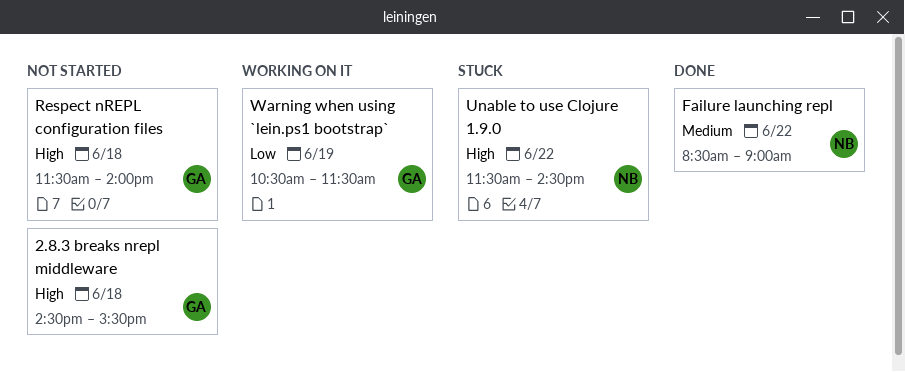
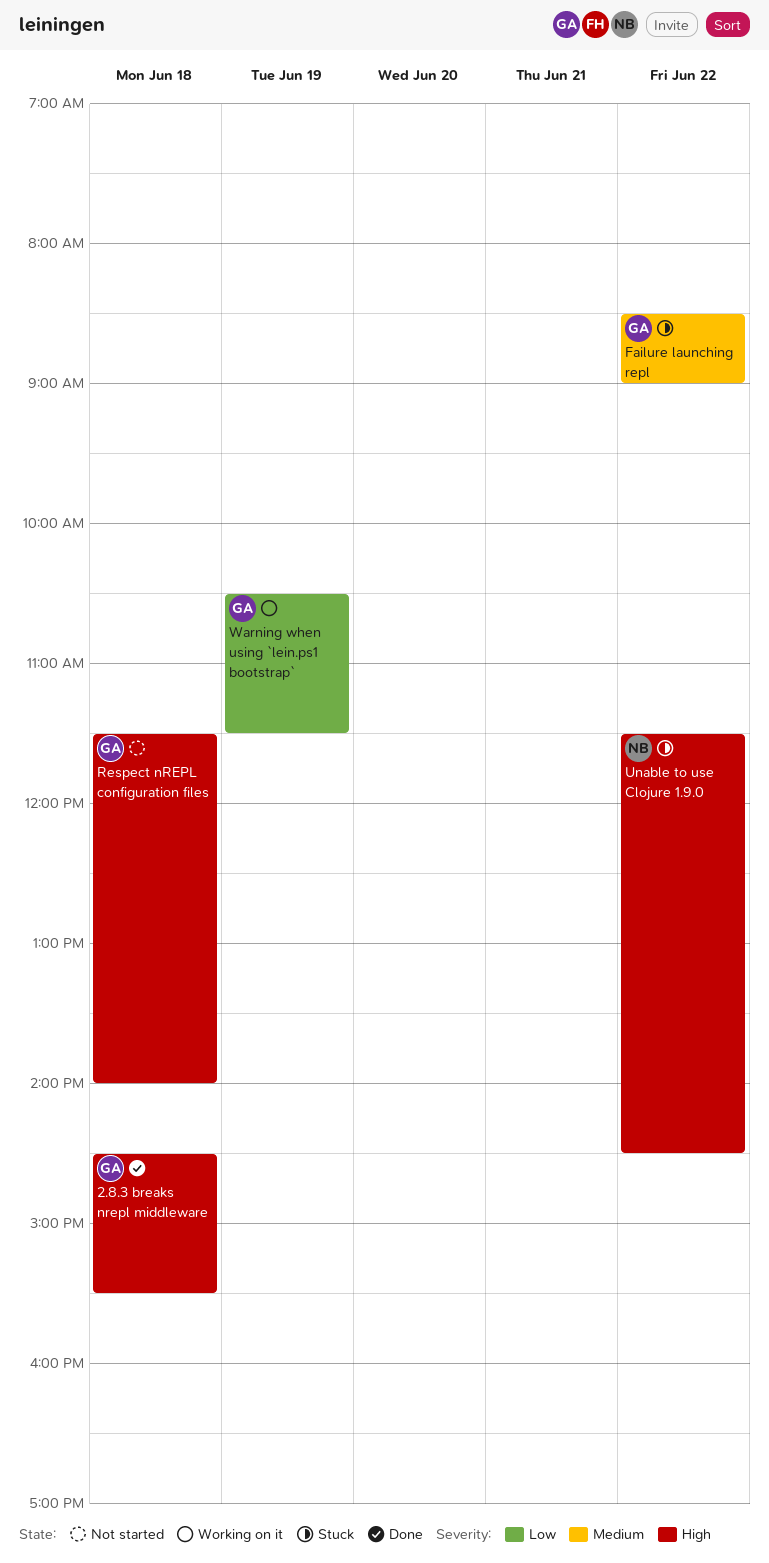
2.8.3 breaks nrepl middleware, status: Not started -> Done
Failure launching repl, status: Done -> Stuck
Failure launching repl, owner: NB -> GA

